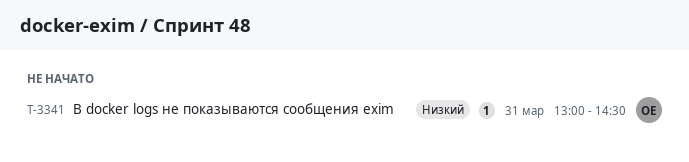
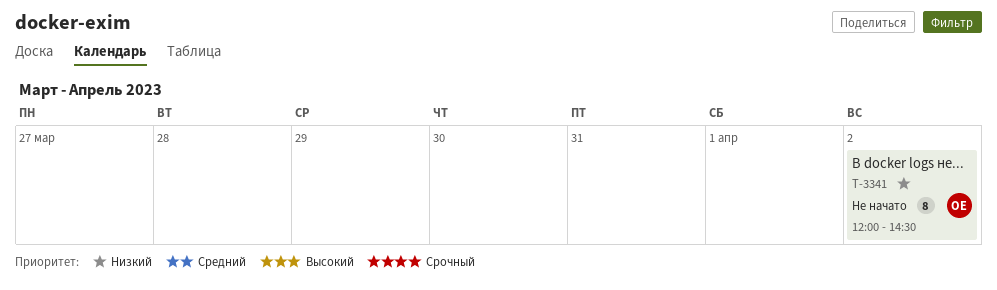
T-3341, estimate: 1 -> 8
T-3341, day: Mar 31 -> Apr 2
T-3341, begins: 13:00 -> 12:00

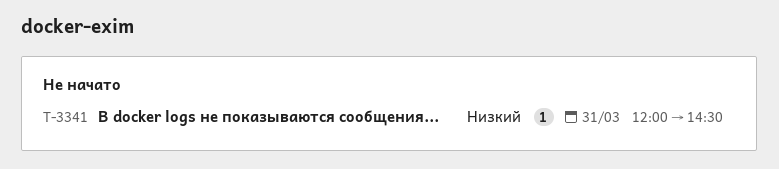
T-3341, estimate: 8 -> 1
T-3341, day: Apr 2 -> Mar 31

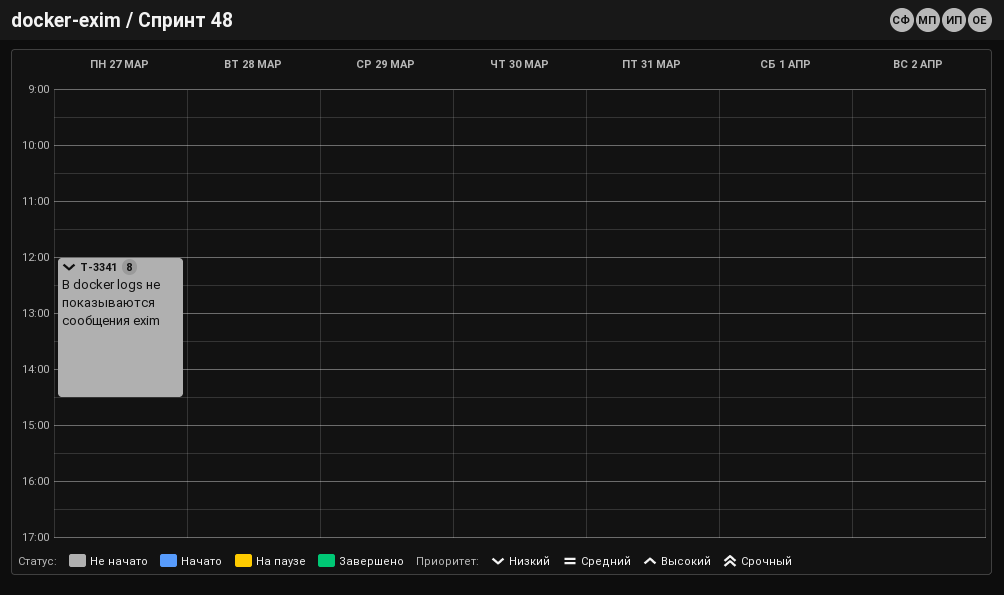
T-3341, estimate: 1 -> 8
T-3341, day: Mar 31 -> Mar 27

